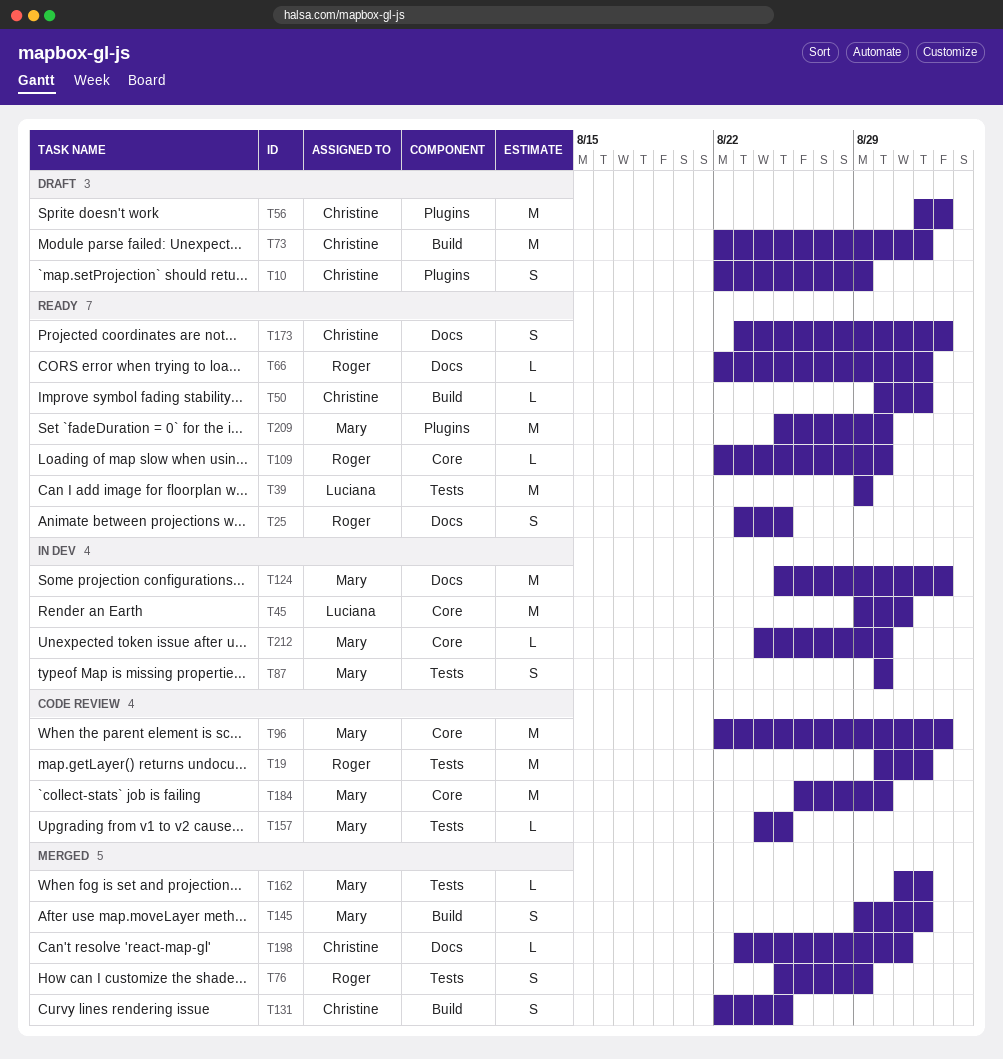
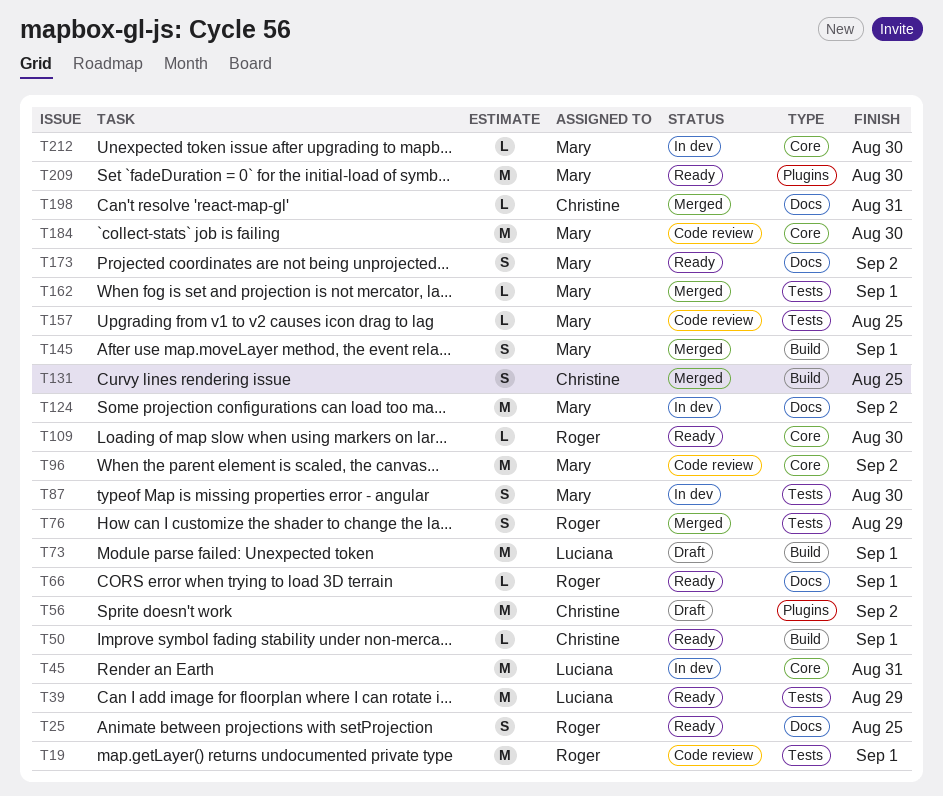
T10: present -> none
T73, owner: Christine -> Luciana
T173, owner: Christine -> Mary

